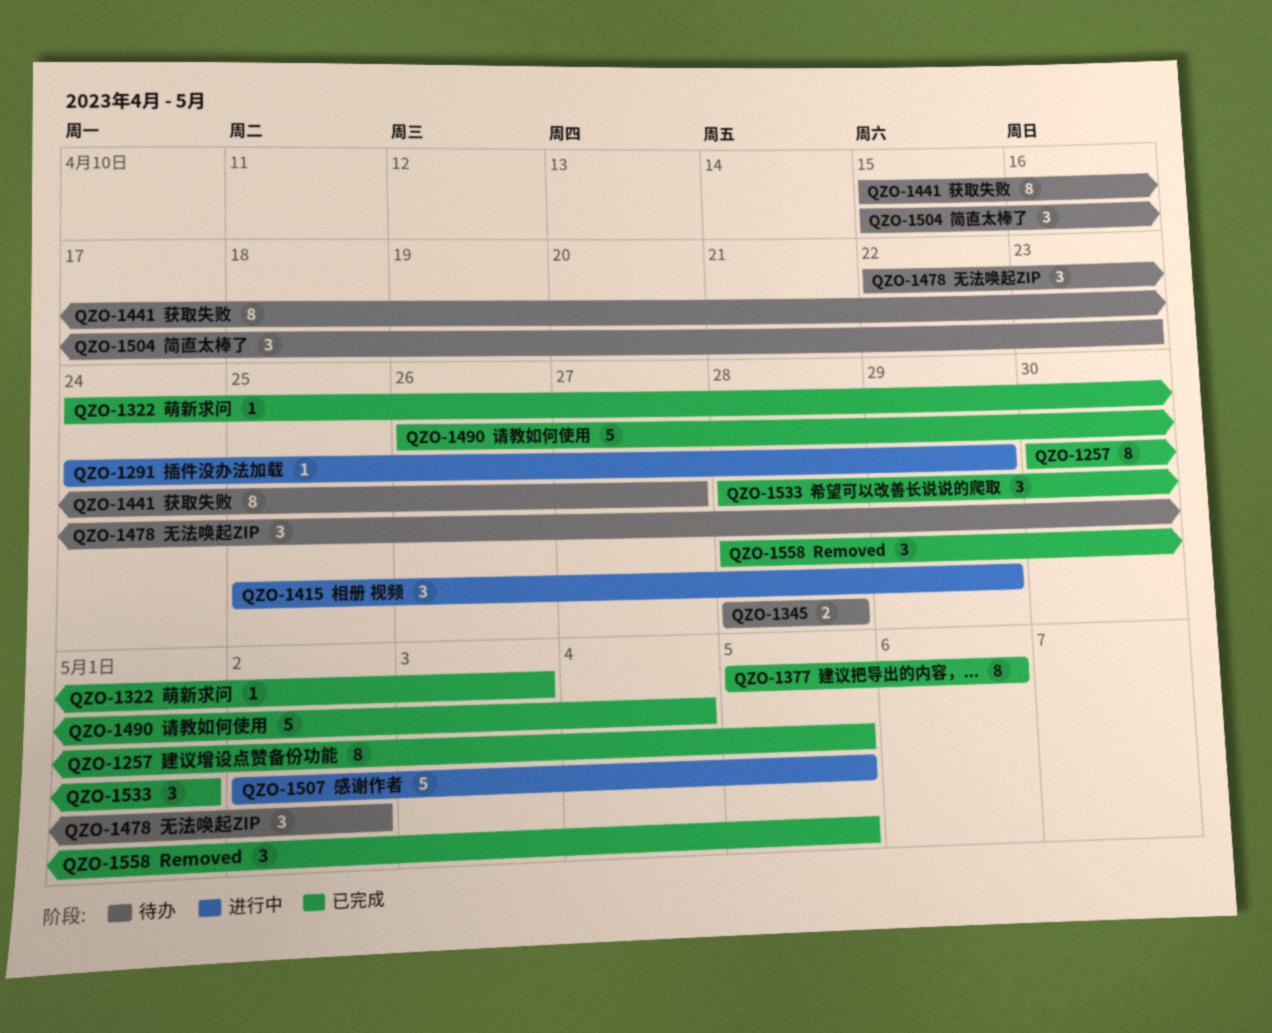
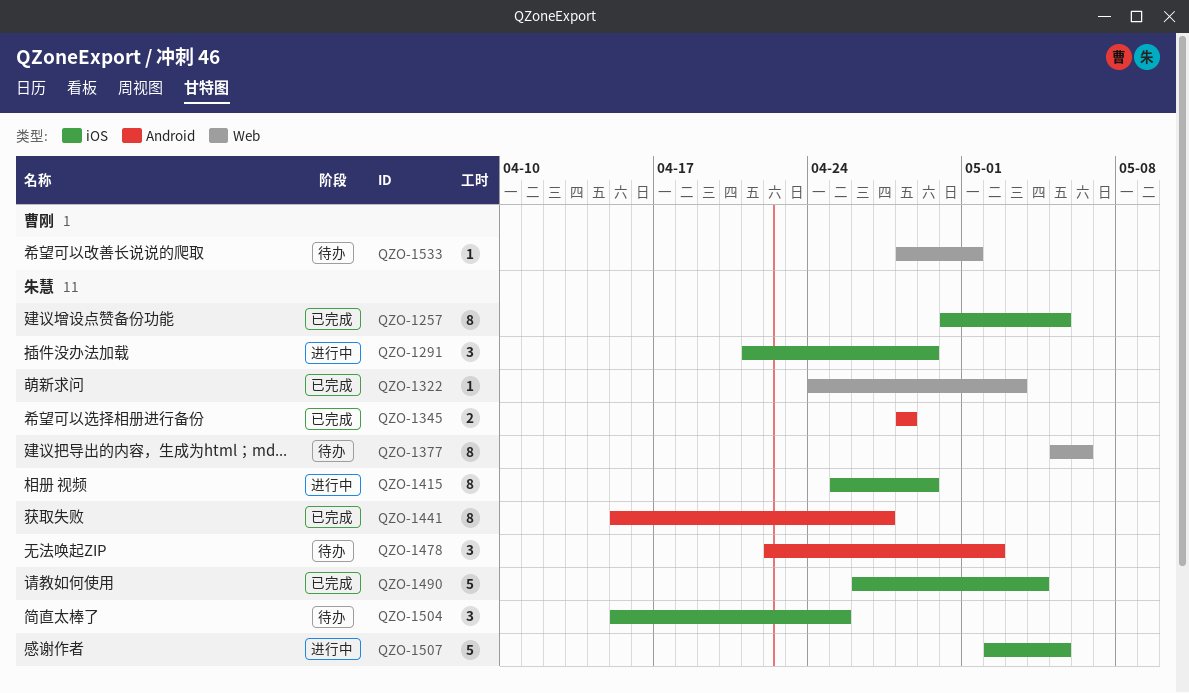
QZO-1291, estimate: 1 -> 3
QZO-1291, start: Apr 24 -> Apr 21
QZO-1345, status: 待办 -> 已完成
QZO-1377, status: 已完成 -> 待办
QZO-1415, estimate: 3 -> 8
QZO-1441, status: 待办 -> 已完成
QZO-1504, due: Apr 23 -> Apr 25
QZO-1533, status: 已完成 -> 待办
QZO-1533, estimate: 3 -> 1
QZO-1558: present -> none

